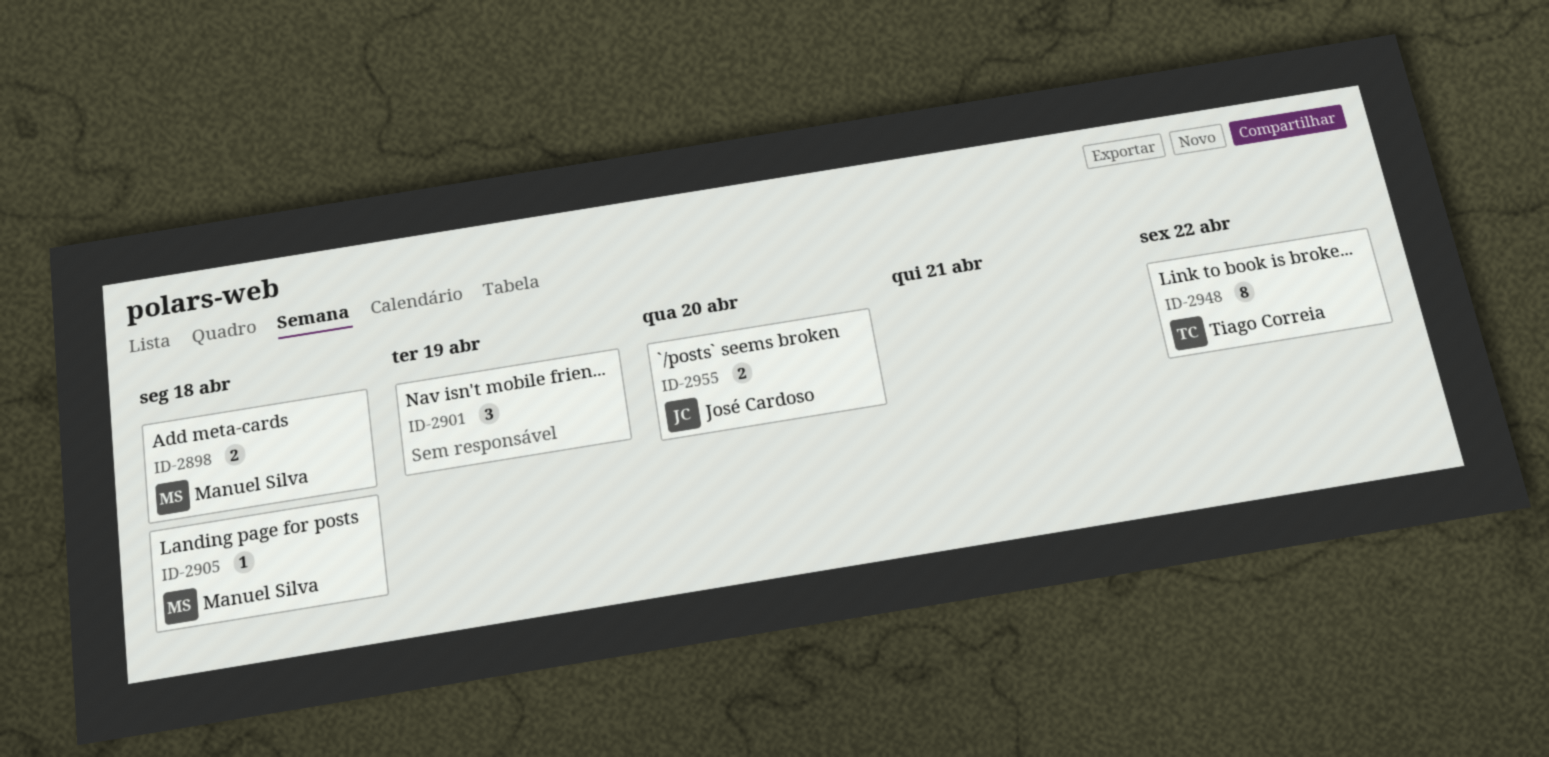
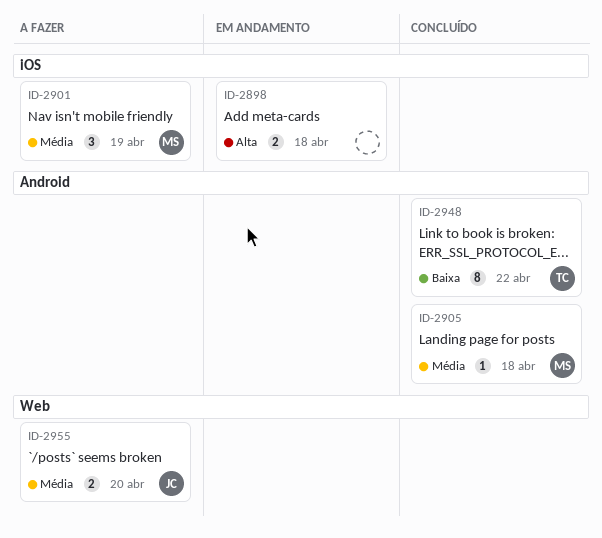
ID-2898, owner: Manuel Silva -> none
ID-2901, owner: none -> Manuel Silva

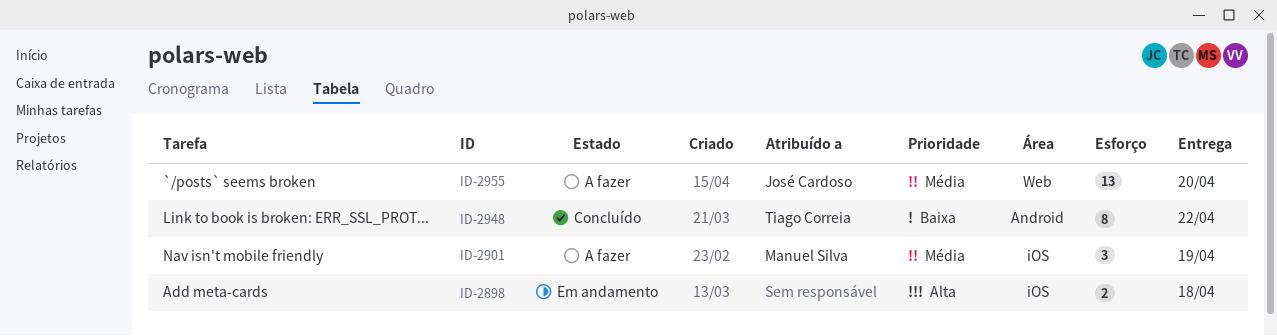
ID-2905: present -> none
ID-2955, estimate: 2 -> 13

